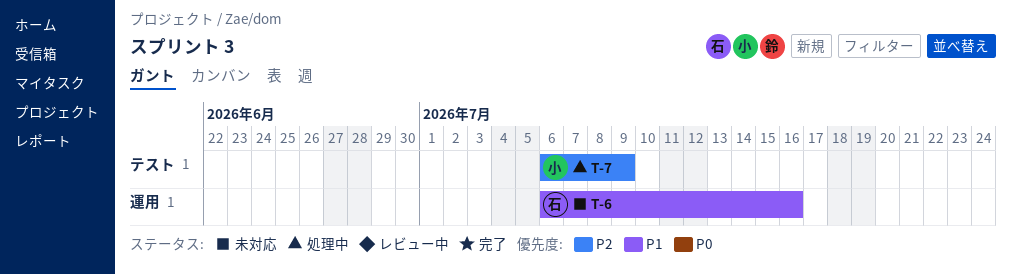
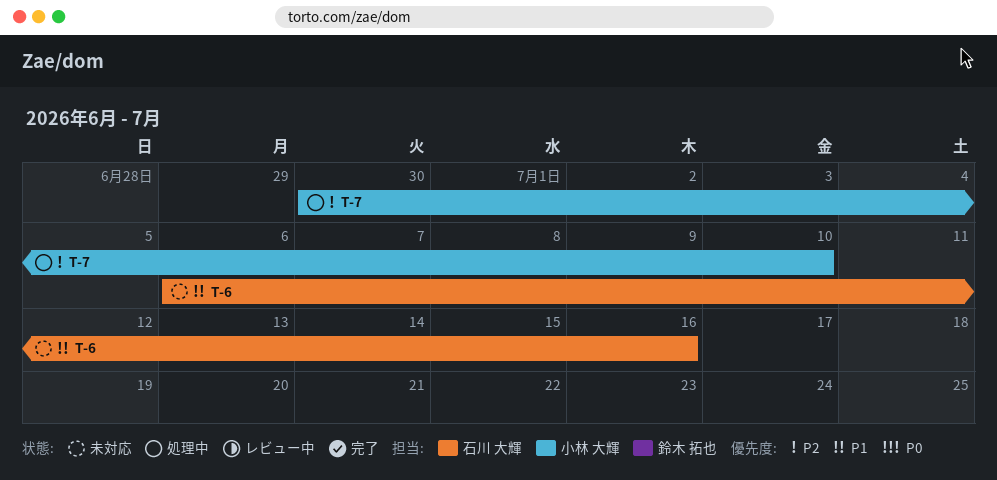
T-7, start: Jul 6 -> Jun 30
T-7, due: Jul 9 -> Jul 10

